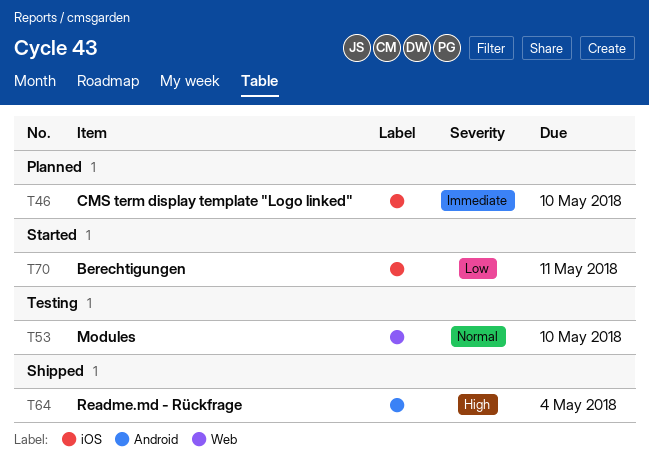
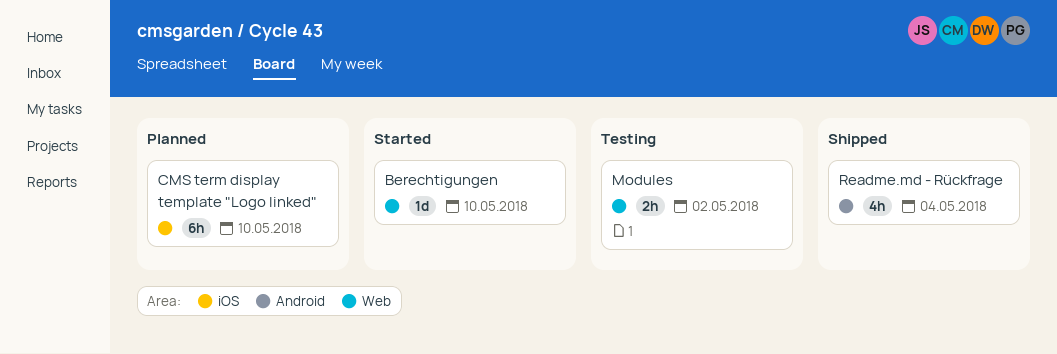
Berechtigungen, label: iOS -> Web
Berechtigungen, due: May 11 -> May 10
Modules, due: May 10 -> May 2

